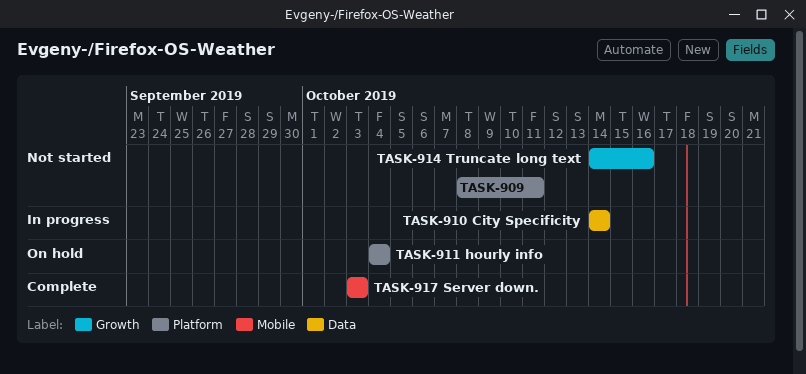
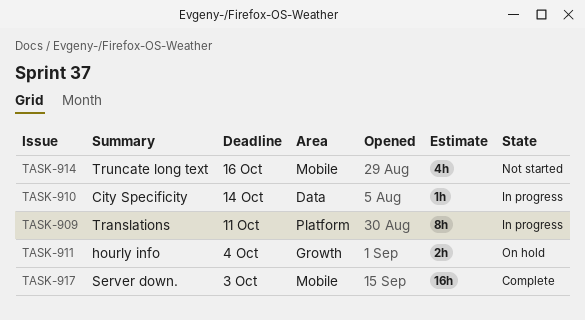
TASK-909, status: Not started -> In progress
TASK-911, label: Platform -> Growth
TASK-914, label: Growth -> Mobile

